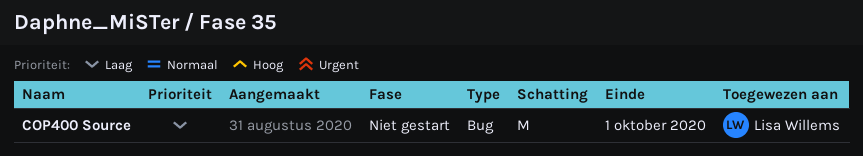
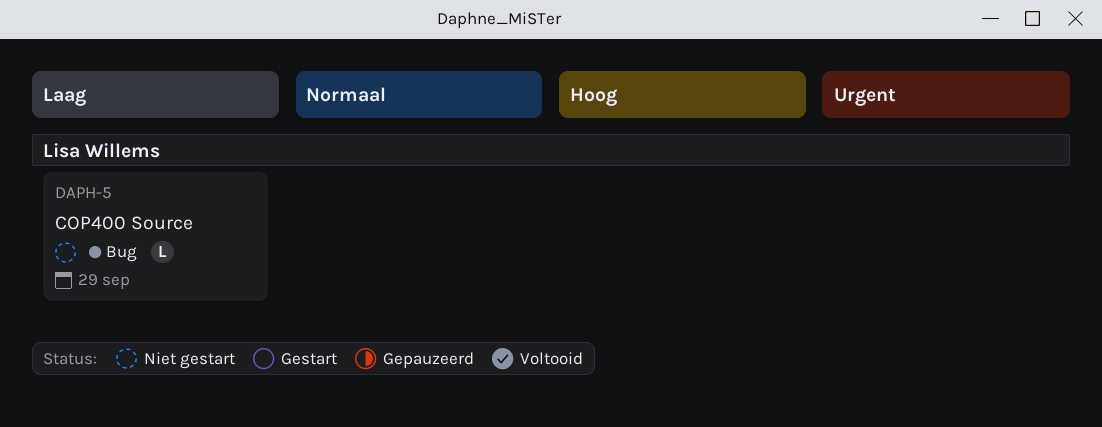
COP400 Source, estimate: M -> L
COP400 Source, due: Oct 1 -> Sep 29

